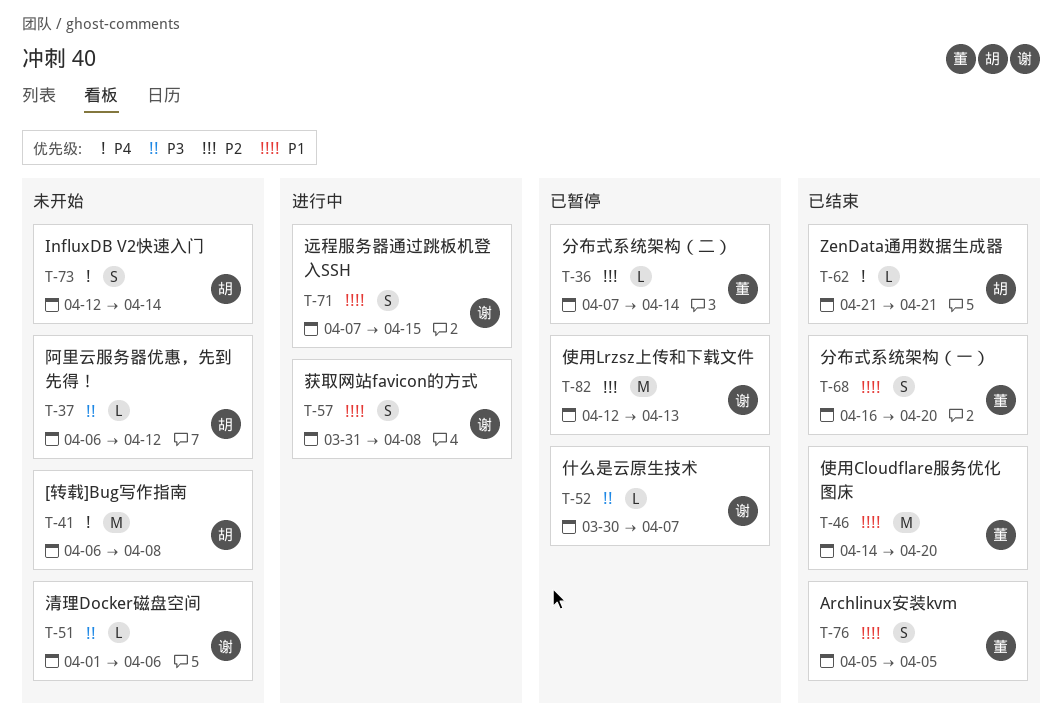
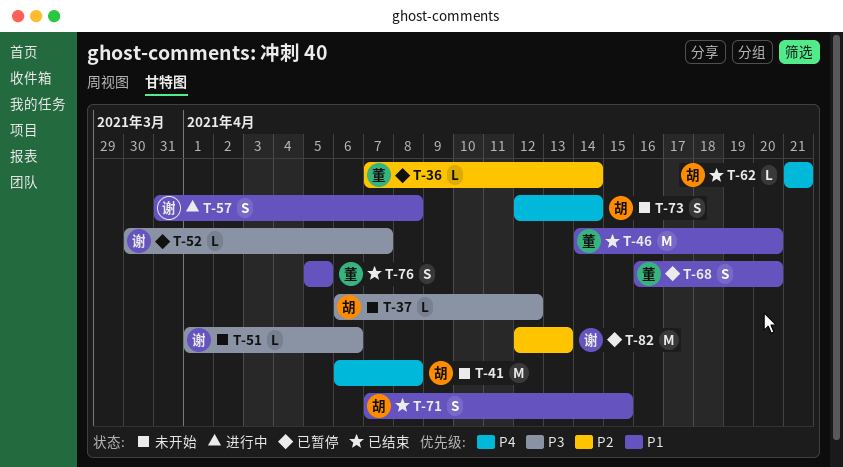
T-68, status: 已结束 -> 已暂停
T-71, status: 进行中 -> 已结束
T-71, owner: 谢 -> 胡

